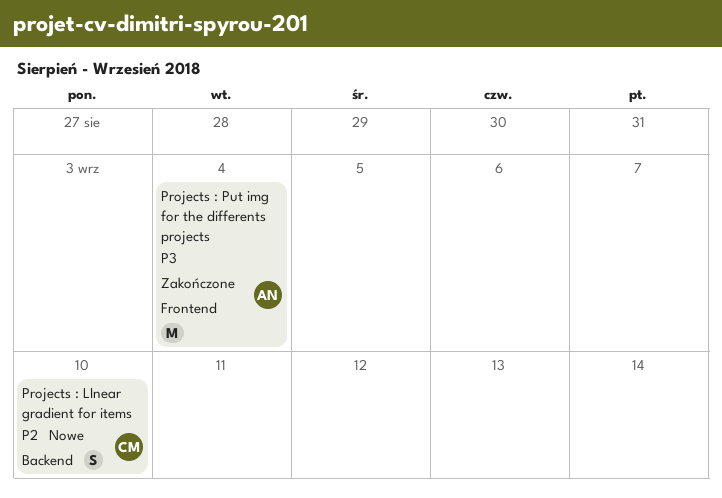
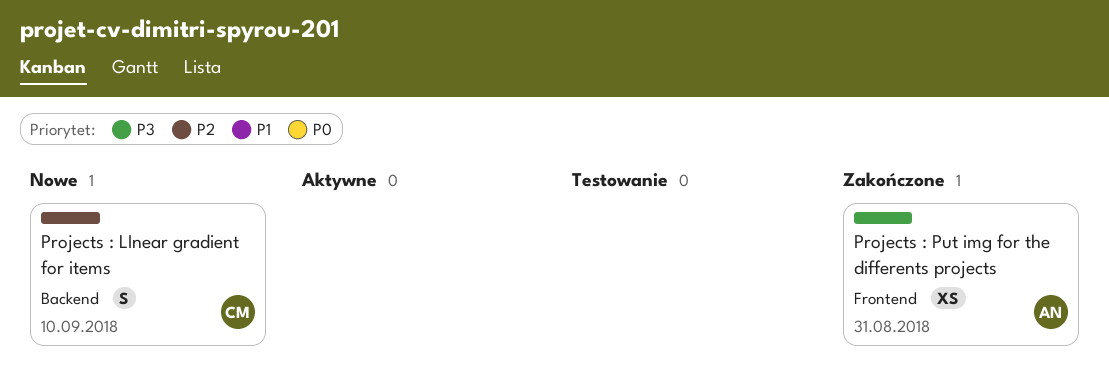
Projects : Put img for the differents projects, estimate: M -> XS
Projects : Put img for the differents projects, due: Sep 4 -> Aug 31

